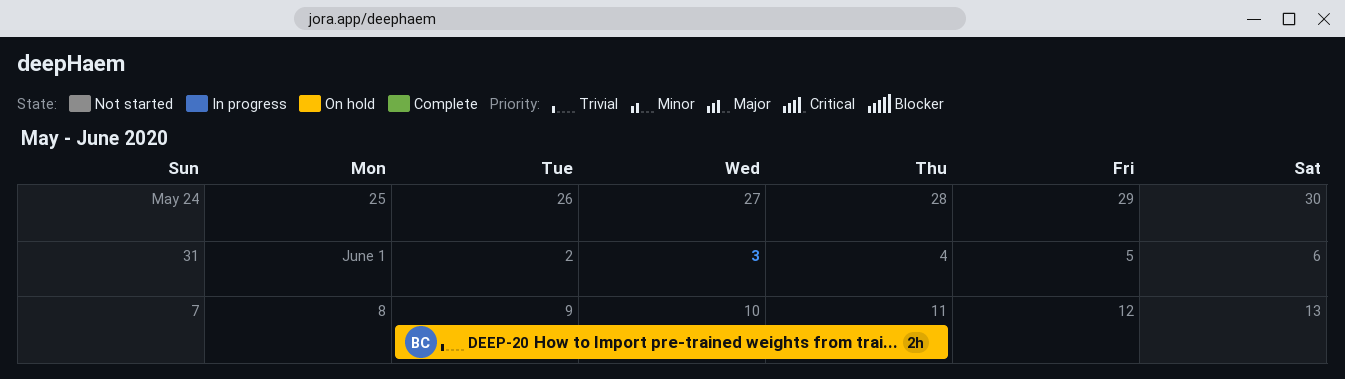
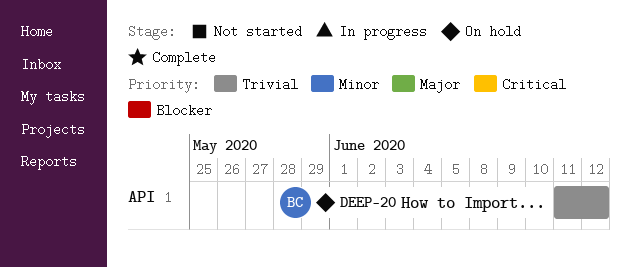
DEEP-20, start: Jun 9 -> Jun 11
DEEP-20, due: Jun 11 -> Jun 12

